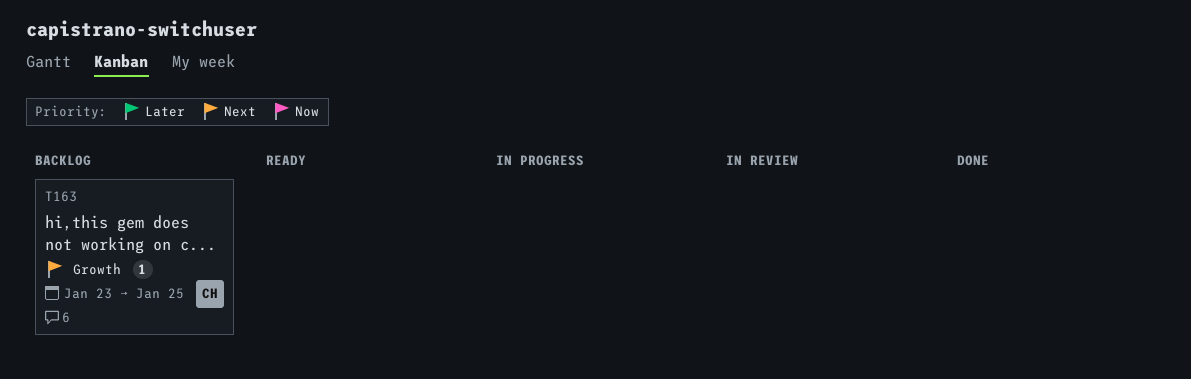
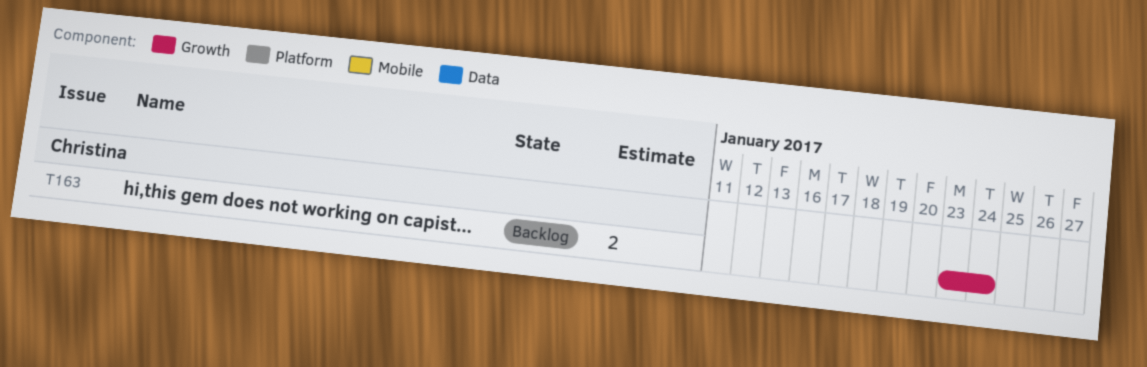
T163, estimate: 1 -> 2
T163, due: Jan 25 -> Jan 24

